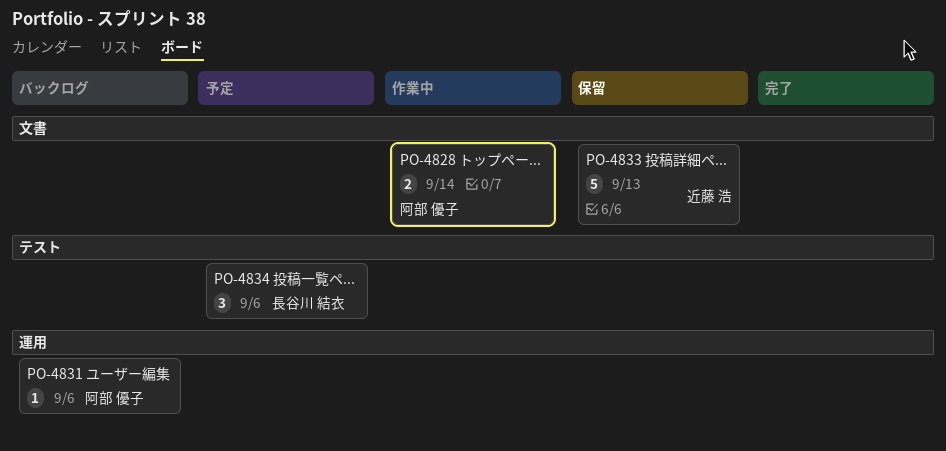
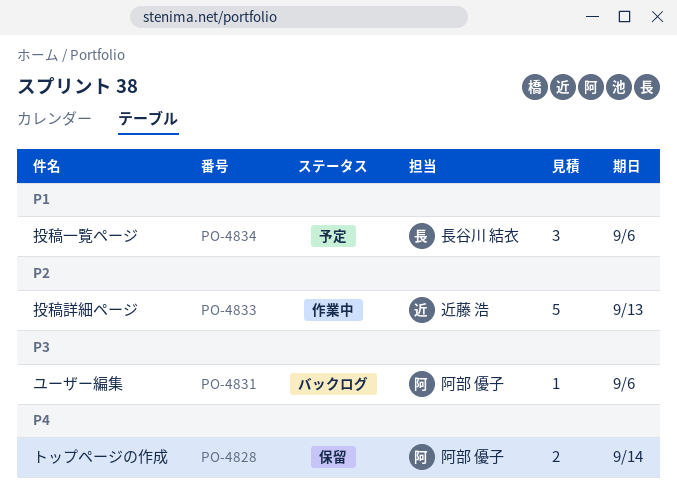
PO-4828, status: 作業中 -> 保留
PO-4833, status: 保留 -> 作業中

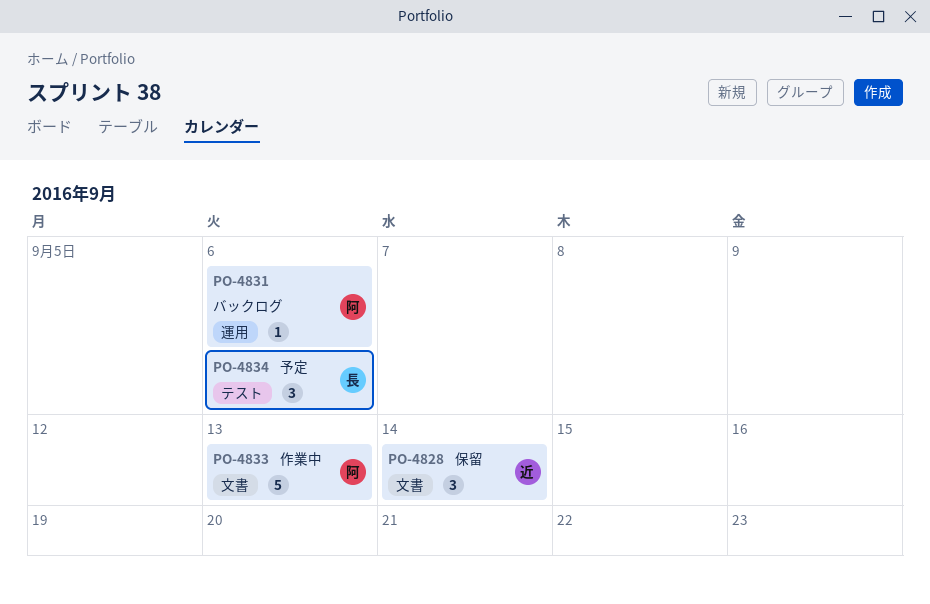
PO-4828, owner: 阿部 優子 -> 近藤 浩
PO-4828, estimate: 2 -> 3
PO-4833, owner: 近藤 浩 -> 阿部 優子

